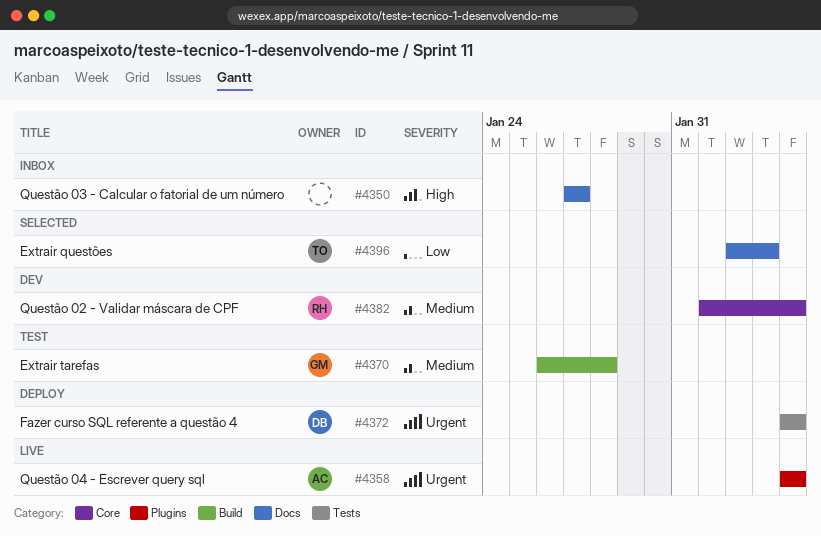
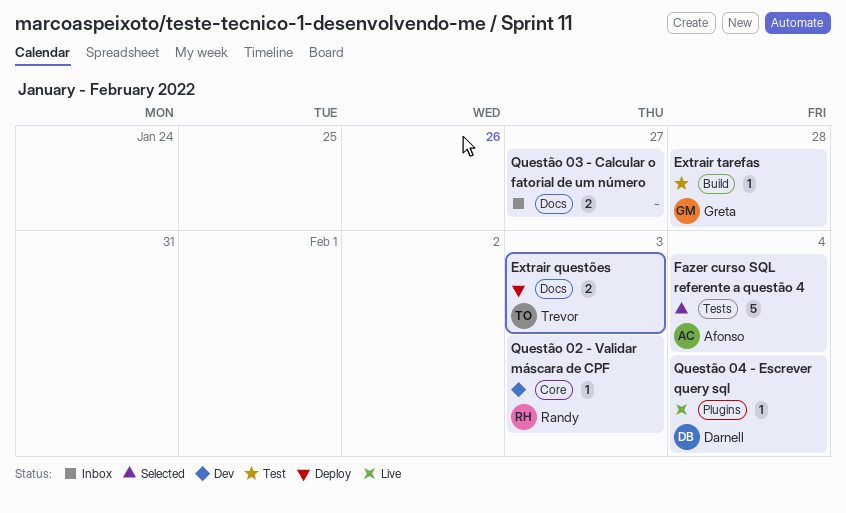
Extrair questões, status: Selected -> Deploy
Fazer curso SQL referente a questão 4, status: Deploy -> Selected
Fazer curso SQL referente a questão 4, owner: Darnell -> Afonso
Questão 02 - Validar máscara de CPF, due: Feb 4 -> Feb 3
Questão 04 - Escrever query sql, owner: Afonso -> Darnell

